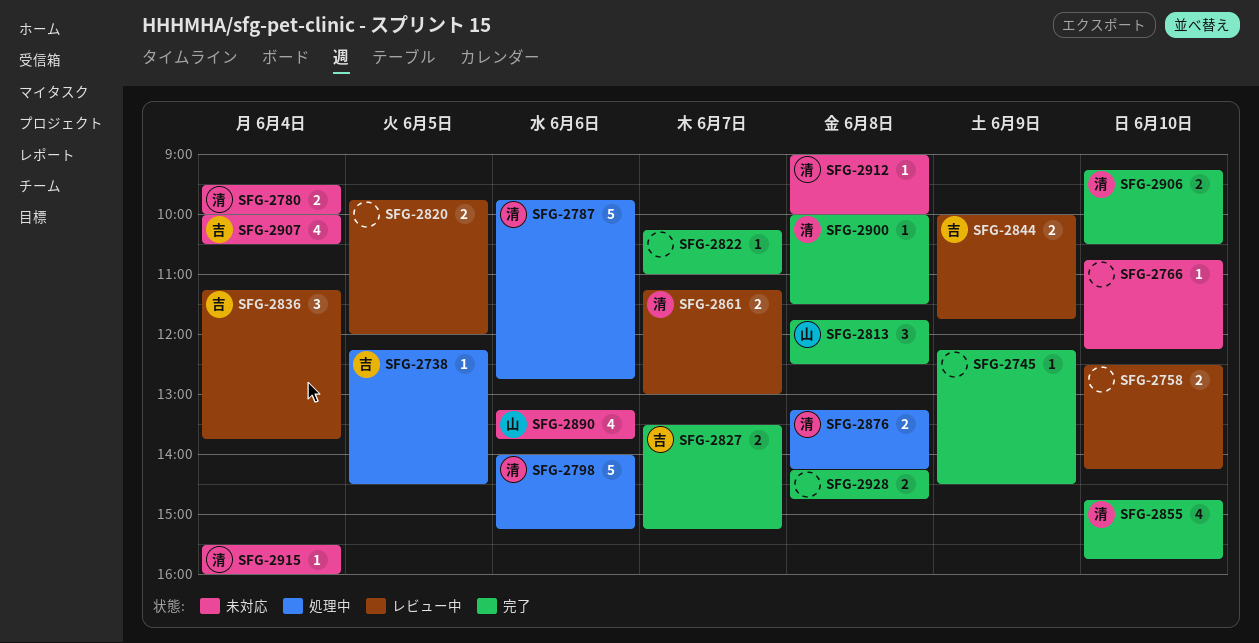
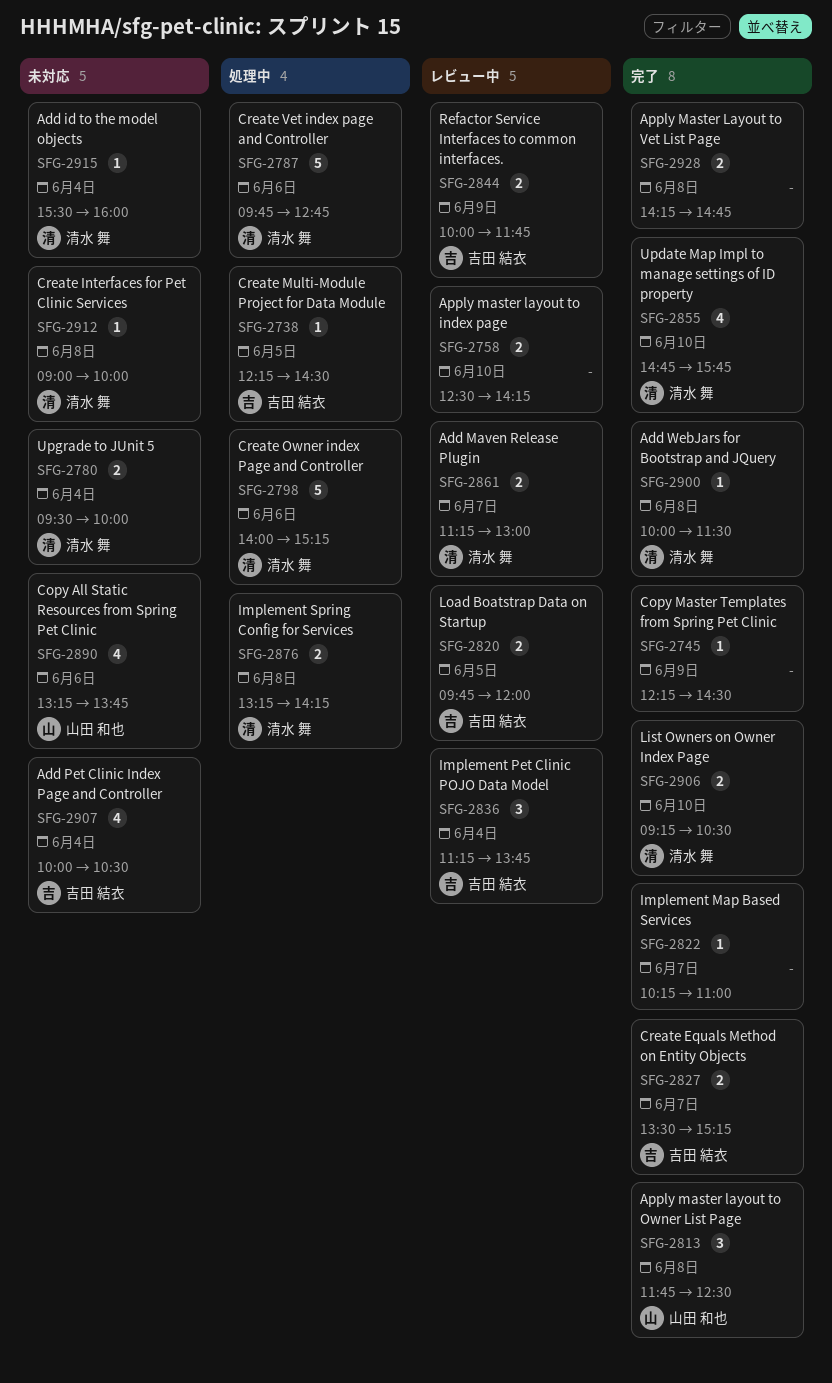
SFG-2766: present -> none
SFG-2820, owner: none -> 吉田 結衣

